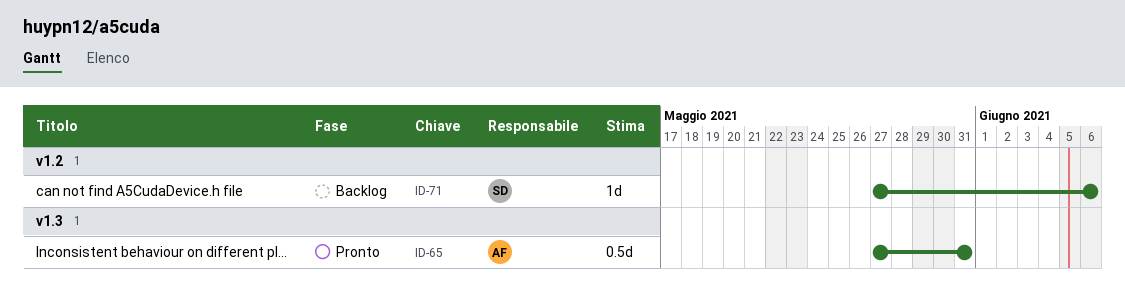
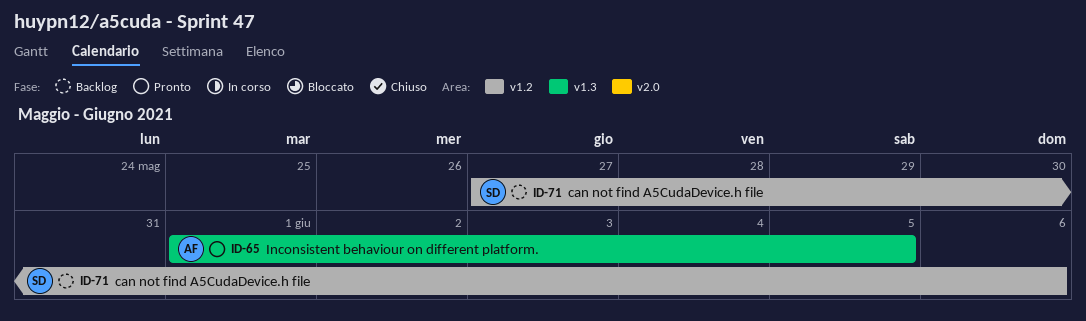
ID-65, start: May 27 -> Jun 1
ID-65, due: May 31 -> Jun 5

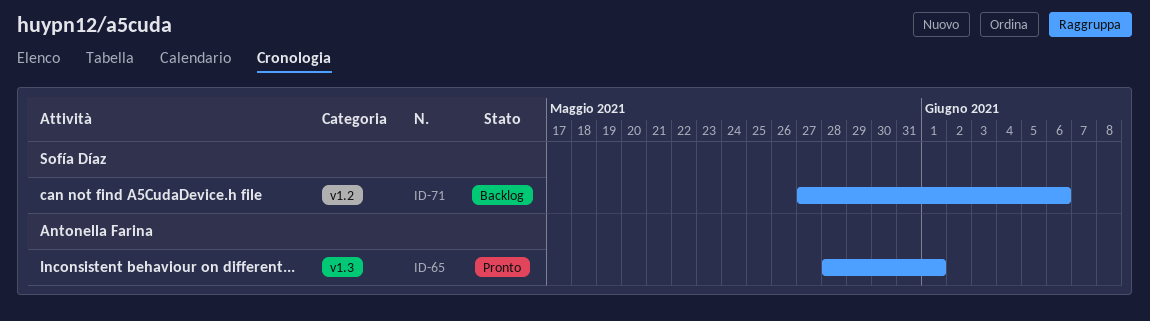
ID-65, start: Jun 1 -> May 28
ID-65, due: Jun 5 -> Jun 1

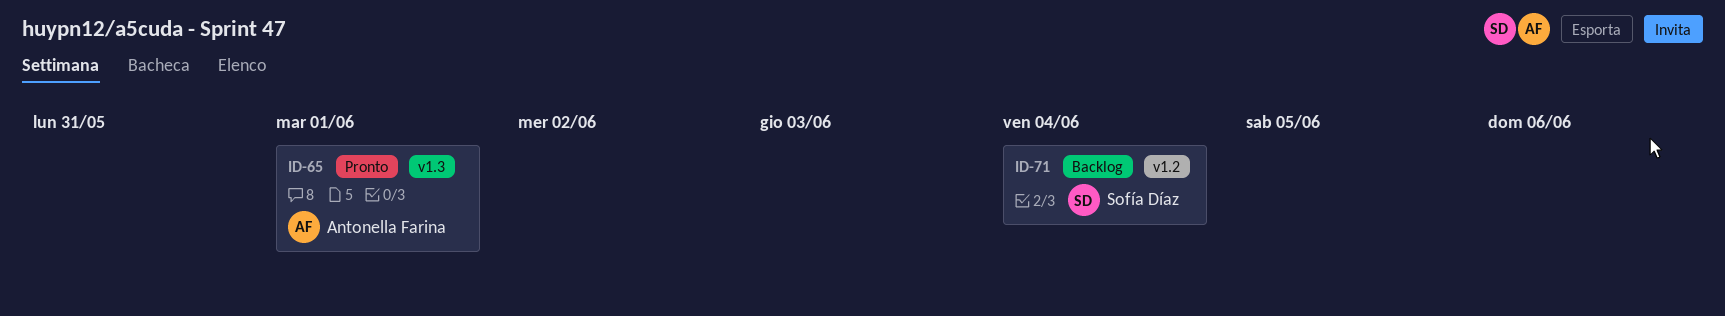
ID-71, due: Jun 6 -> Jun 4

